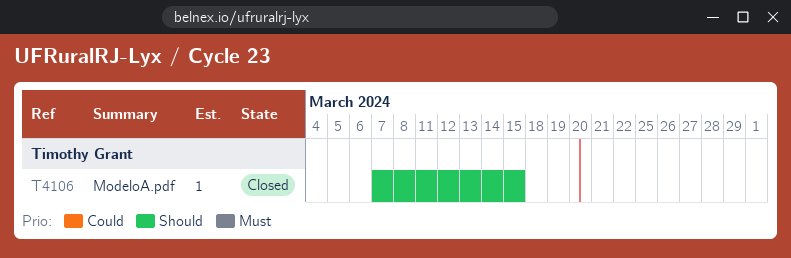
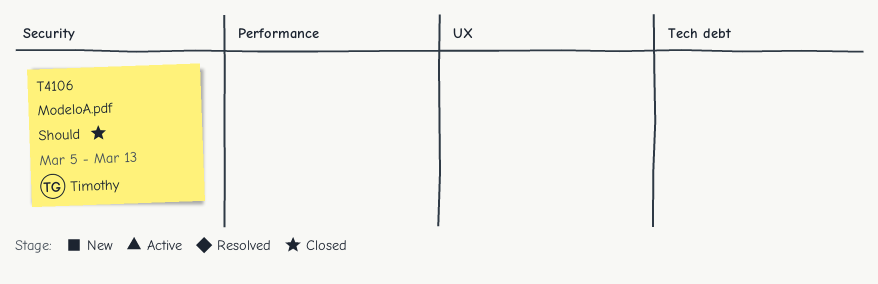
T4106, start: Mar 7 -> Mar 5
T4106, due: Mar 15 -> Mar 13

